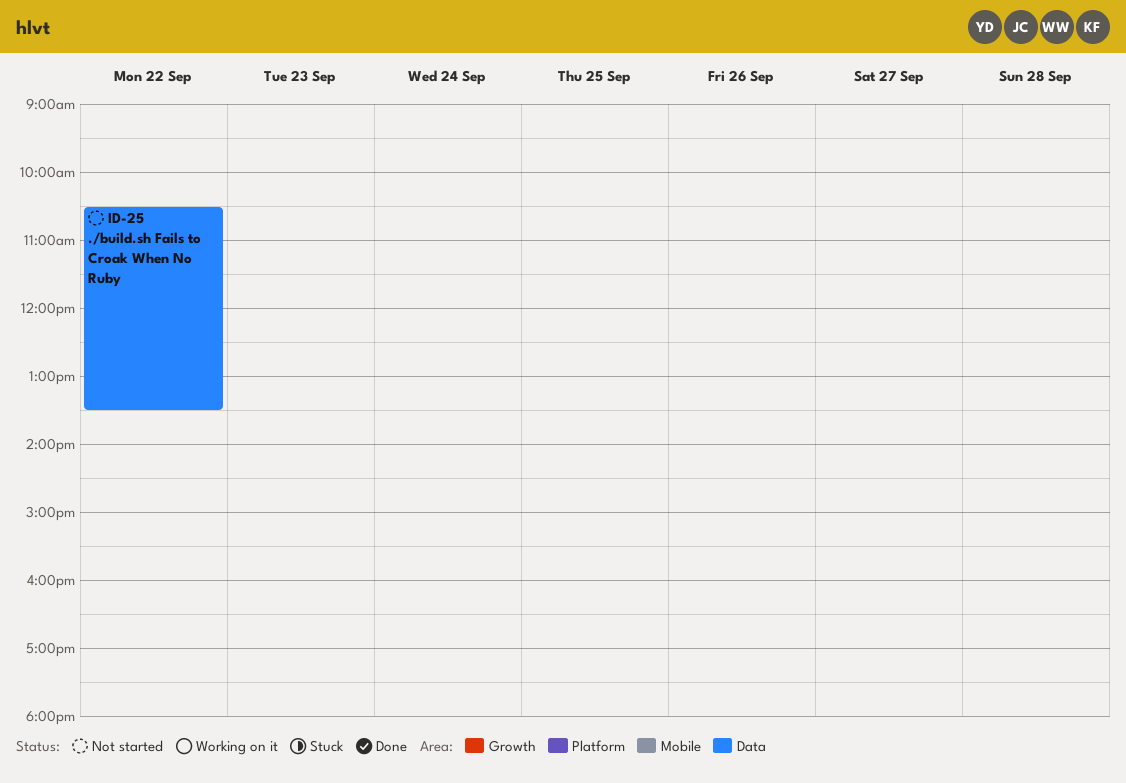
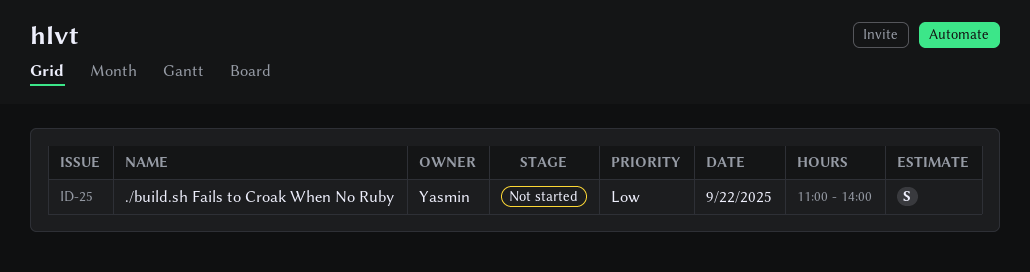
ID-25, begins: 10:30 -> 11:00
ID-25, ends: 13:30 -> 14:00

